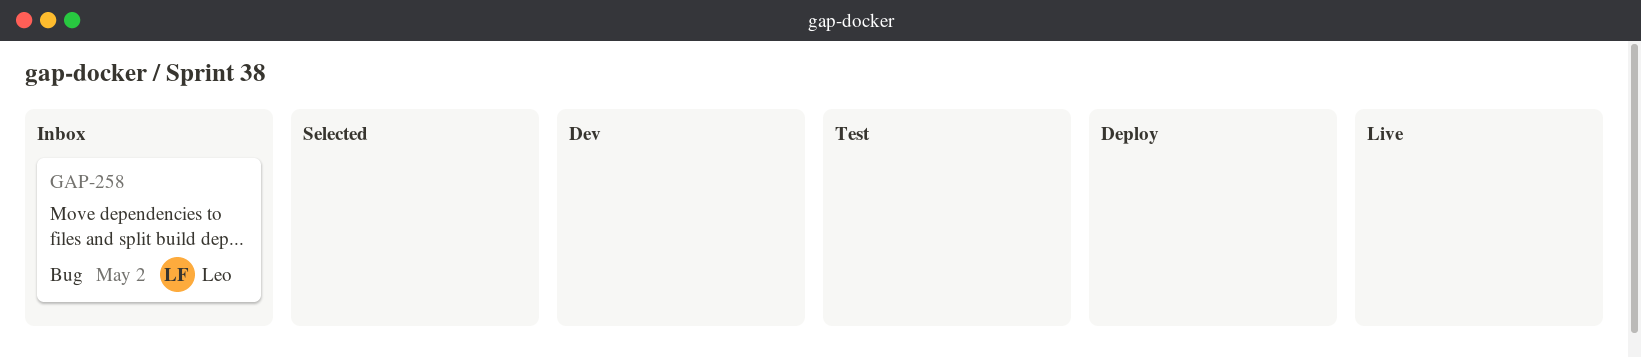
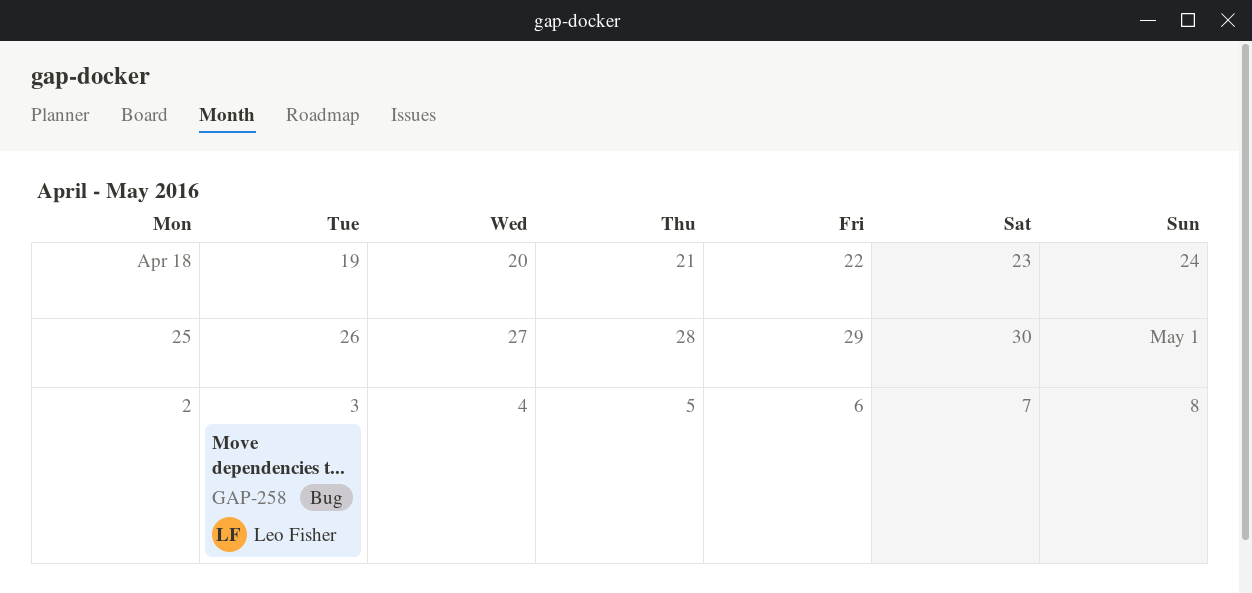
GAP-258, due: May 2 -> May 3

